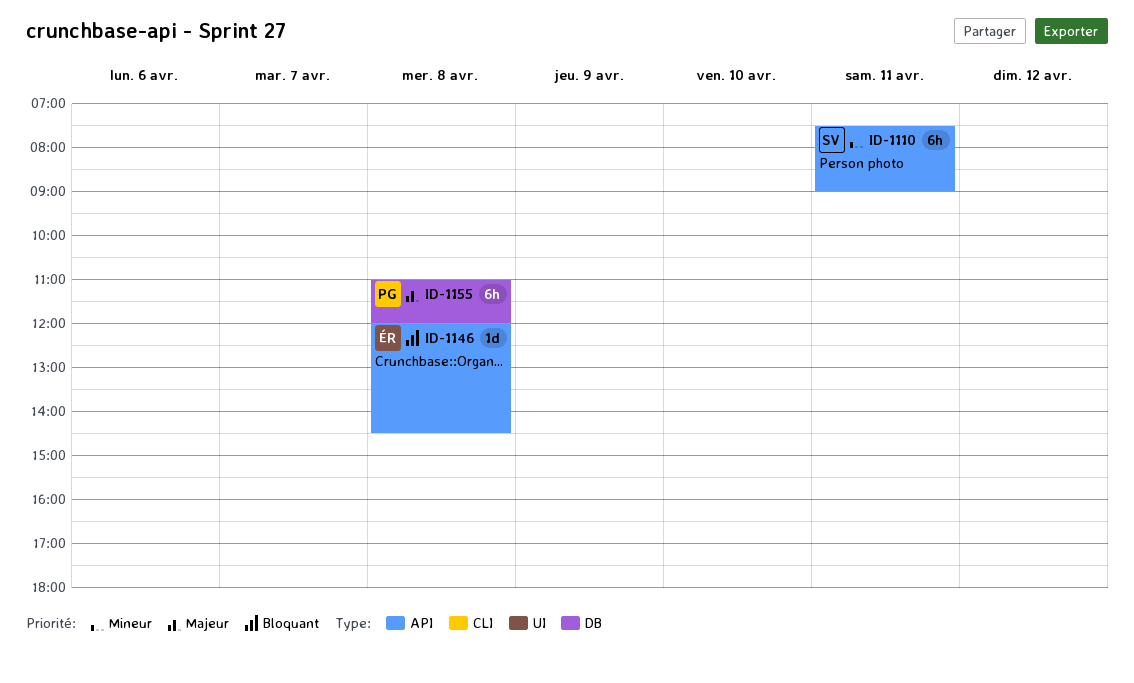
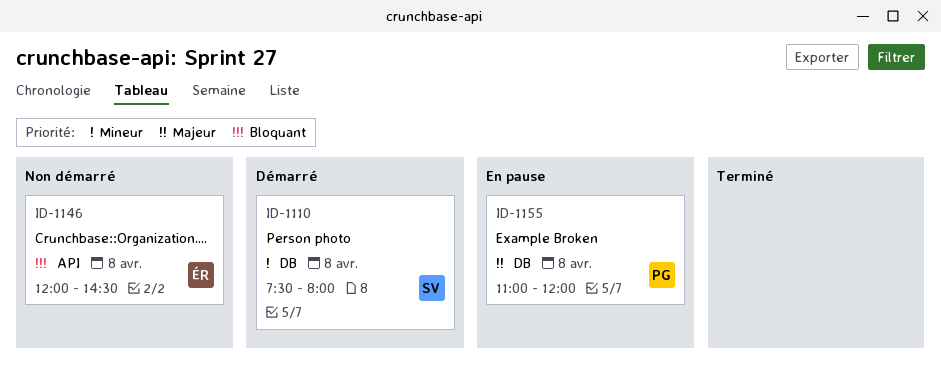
ID-1110, label: API -> DB
ID-1110, day: Apr 11 -> Apr 8
ID-1110, ends: 09:00 -> 08:00

